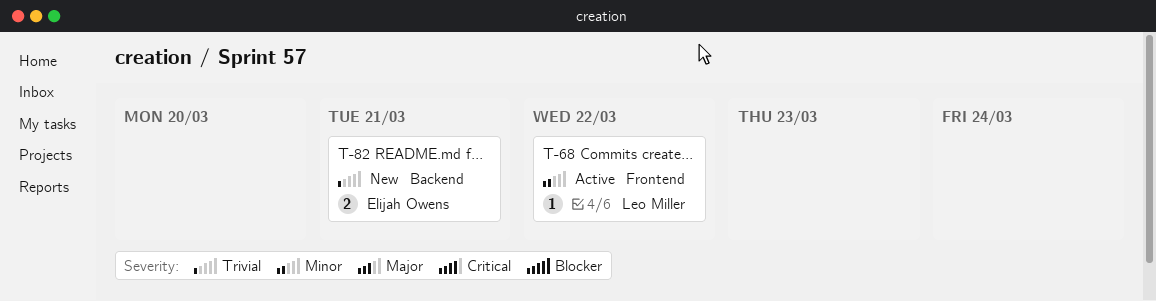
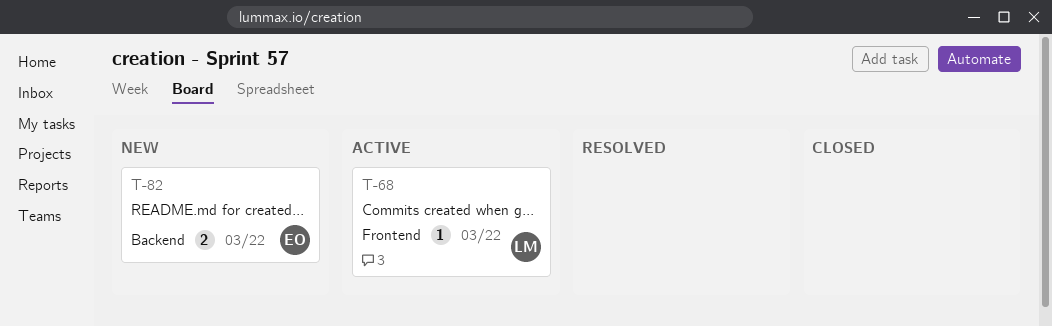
T-82, due: Mar 21 -> Mar 22

